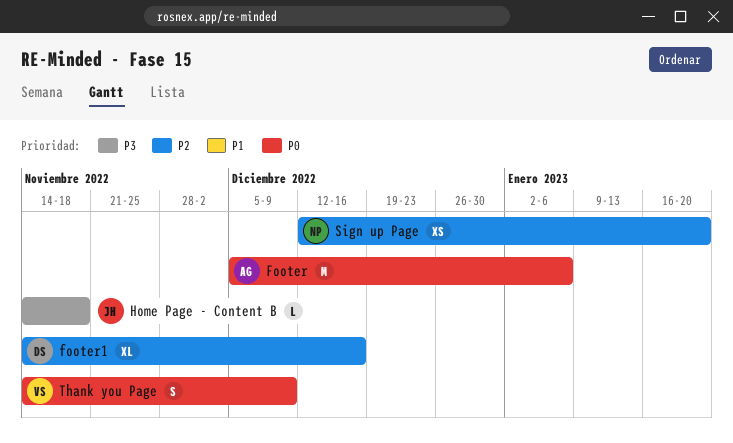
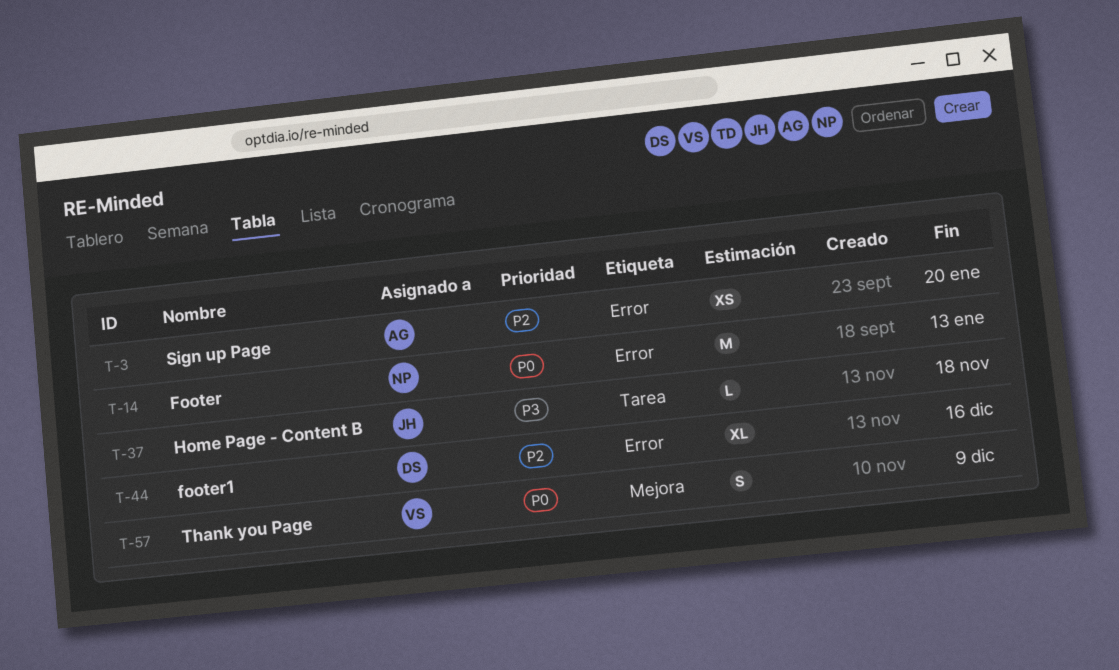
Footer, owner: AG -> NP
Footer, due: Jan 6 -> Jan 13
Sign up Page, owner: NP -> AG

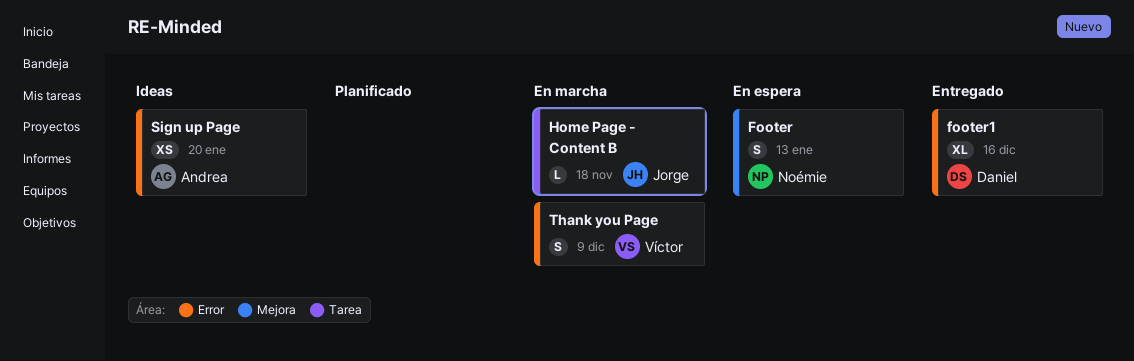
Footer, label: Error -> Mejora
Footer, estimate: M -> S
Thank you Page, label: Mejora -> Error

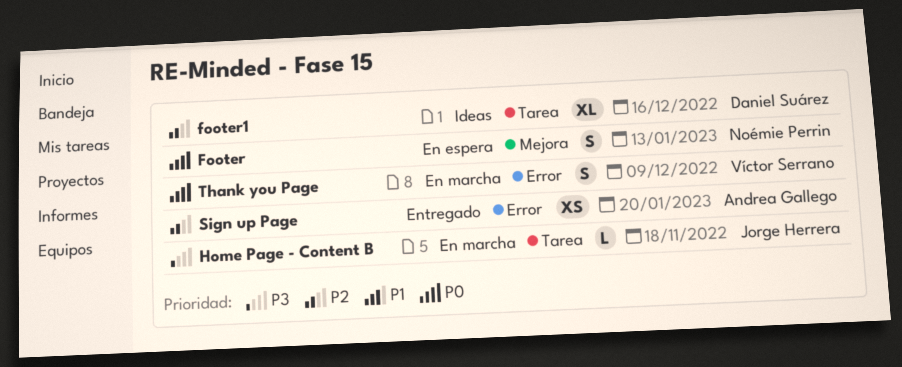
footer1, status: Entregado -> Ideas
footer1, label: Error -> Tarea
Sign up Page, status: Ideas -> Entregado

